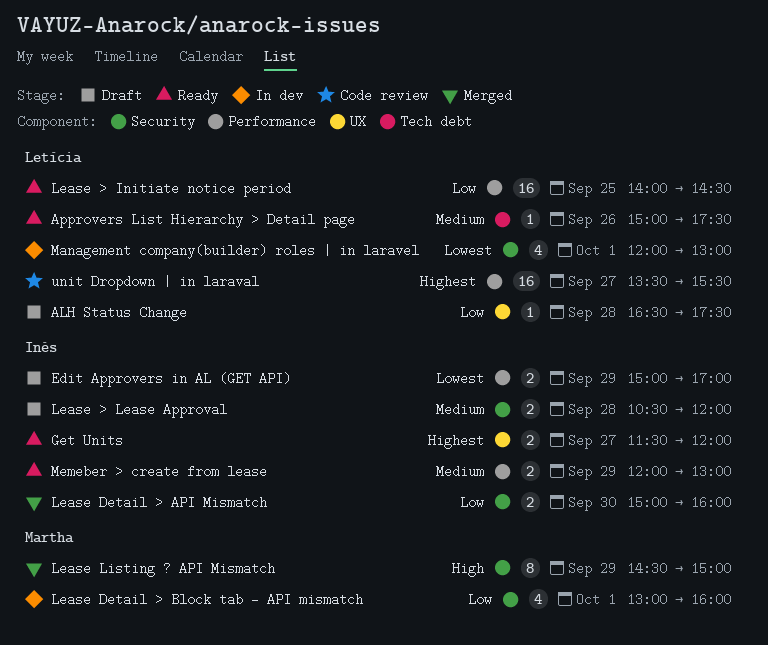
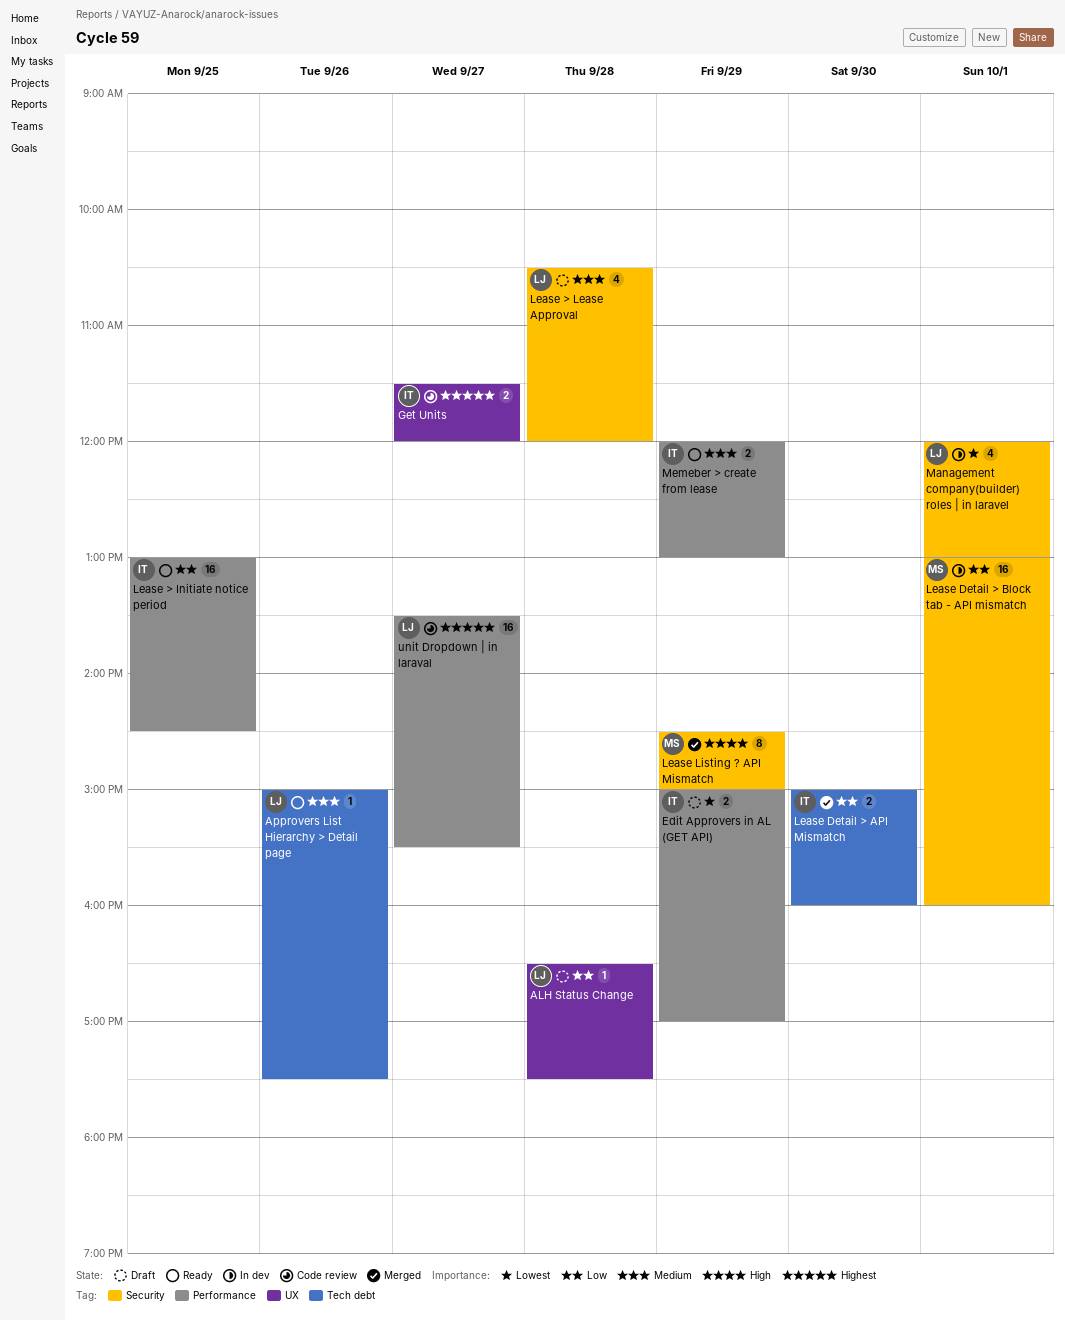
Get Units, status: Ready -> Code review
Lease > Initiate notice period, owner: Letícia -> Inés
Lease > Initiate notice period, begins: 14:00 -> 13:00
Lease > Lease Approval, owner: Inés -> Letícia
Lease > Lease Approval, estimate: 2 -> 4
Lease Detail > API Mismatch, label: Security -> Tech debt
Lease Detail > Block tab - API mismatch, estimate: 4 -> 16

